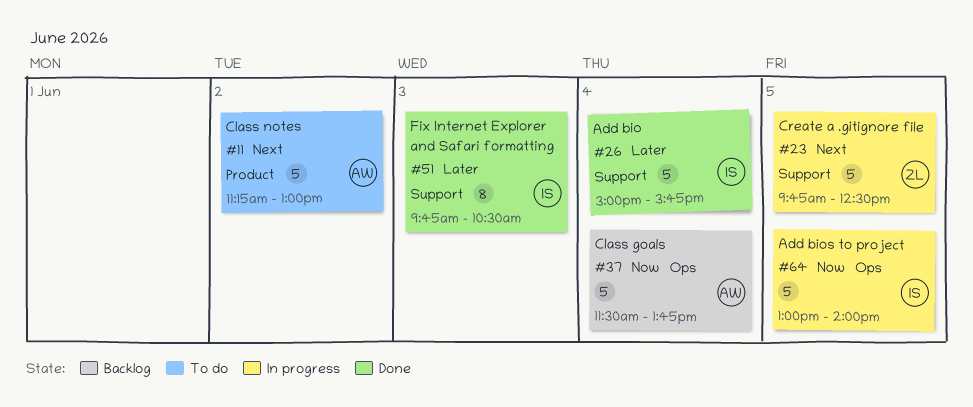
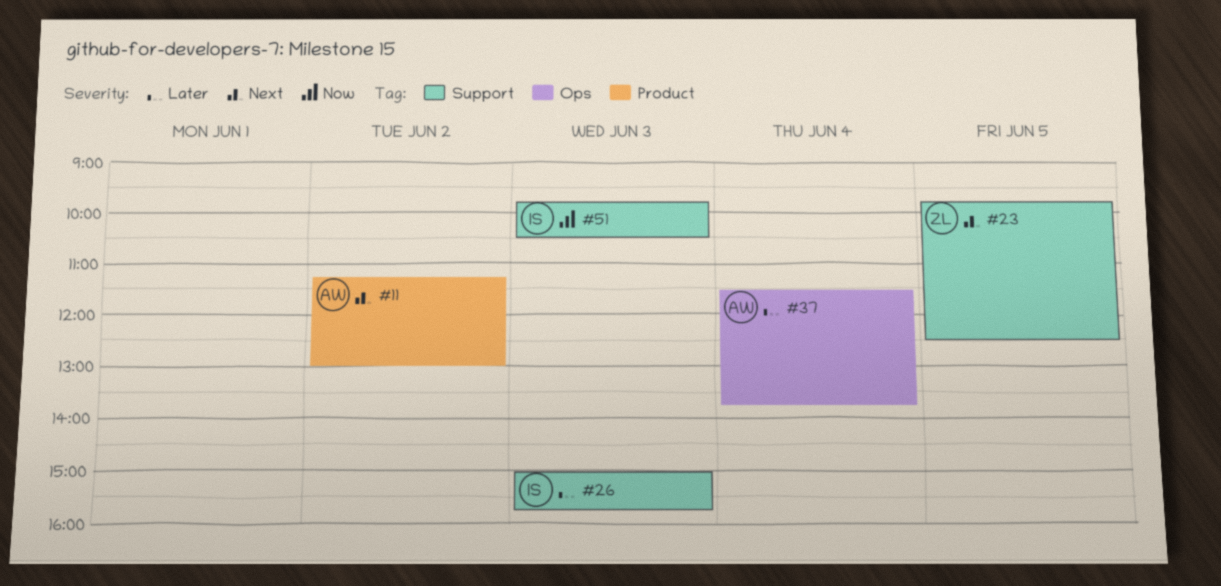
#26, day: Jun 4 -> Jun 3
#37, priority: Now -> Later
#51, priority: Later -> Now
#64: present -> none

